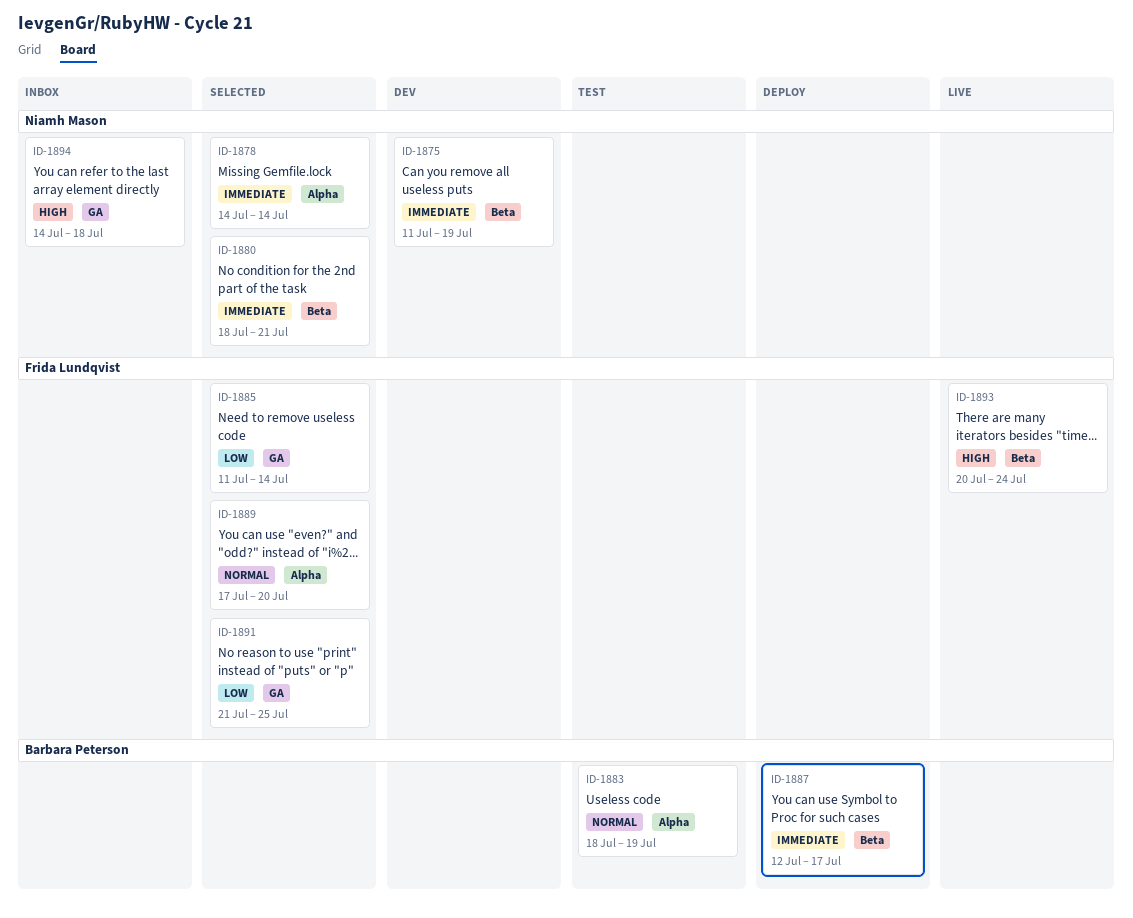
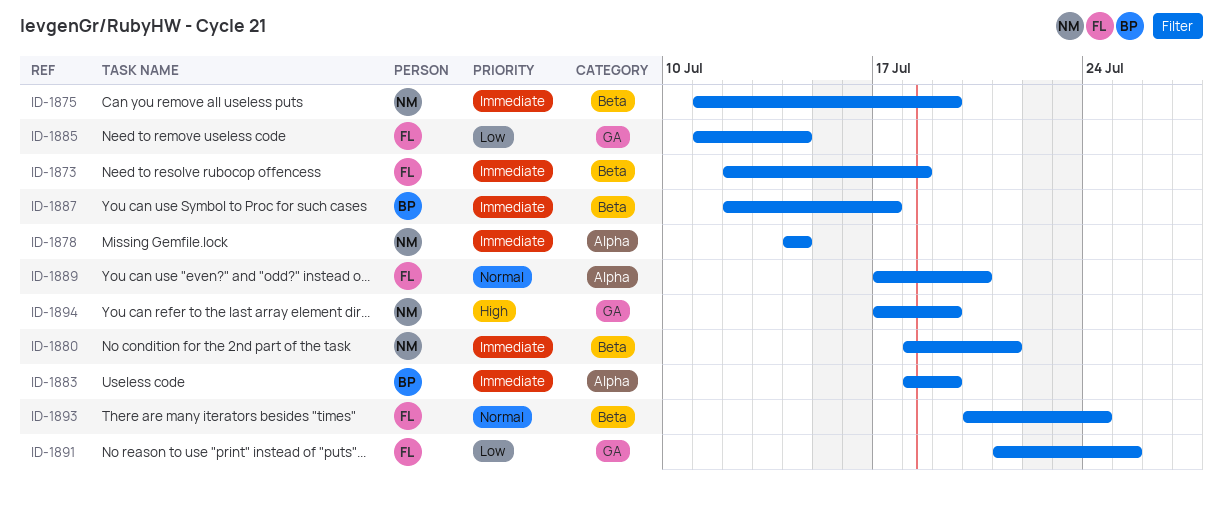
ID-1873: none -> present
ID-1883, priority: Normal -> Immediate
ID-1893, priority: High -> Normal
ID-1894, start: Jul 14 -> Jul 17
ID-1894, due: Jul 18 -> Jul 19

